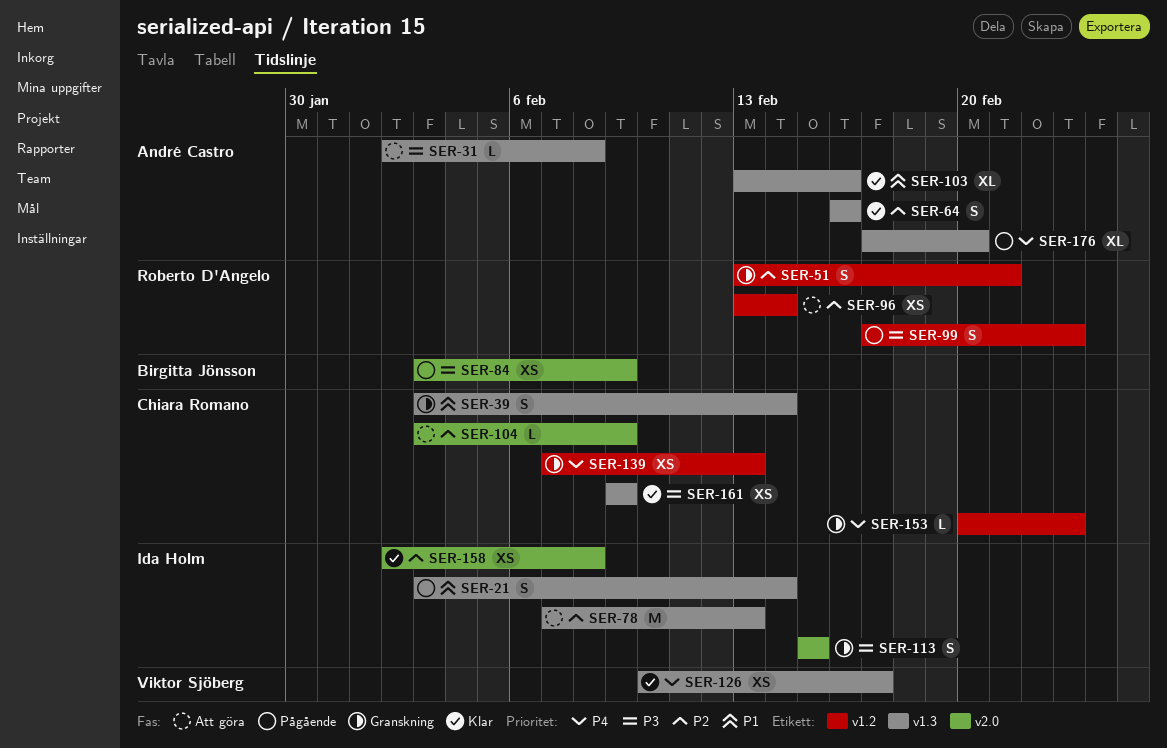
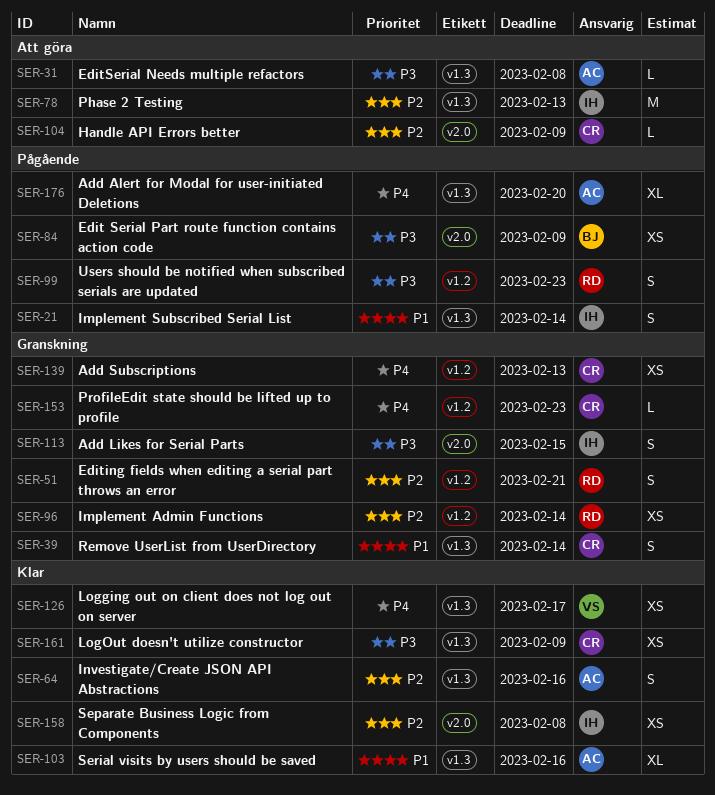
SER-96, status: Att göra -> Granskning

